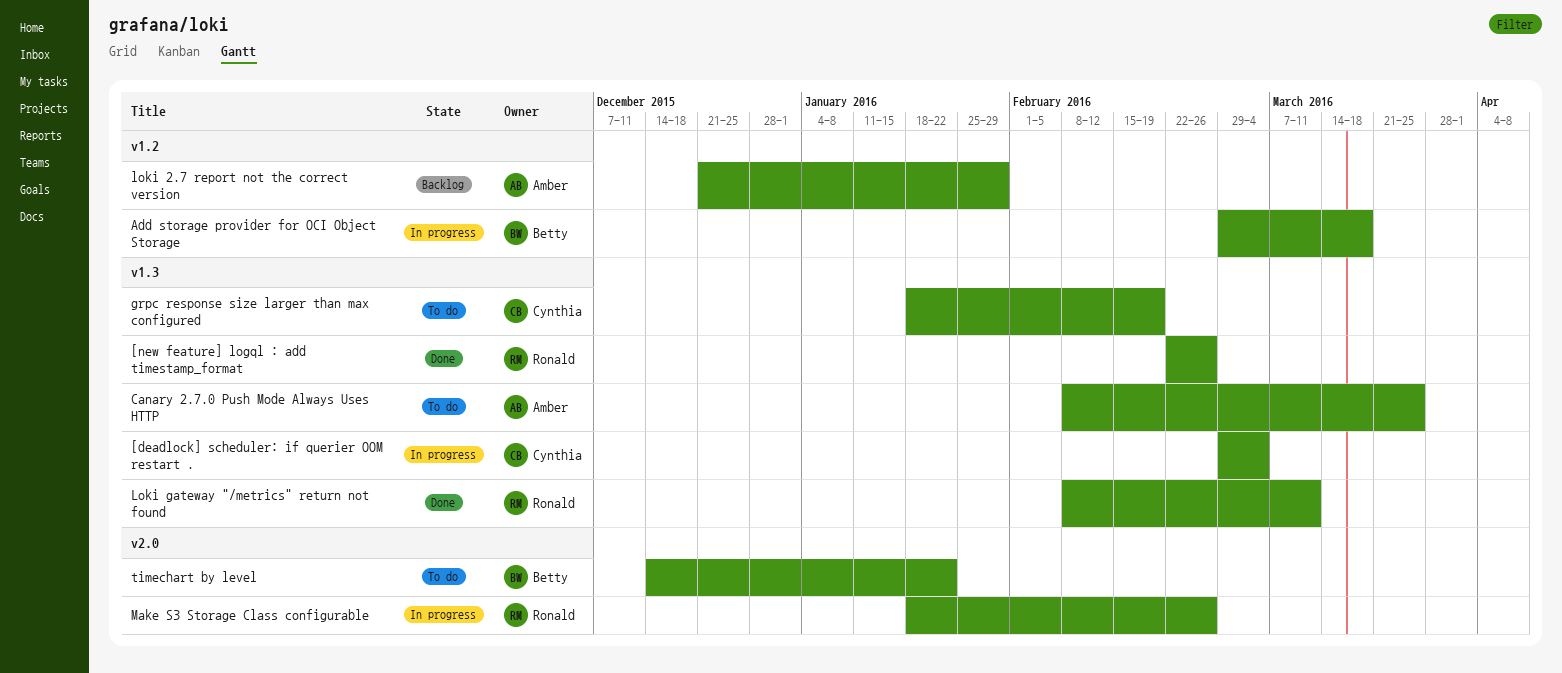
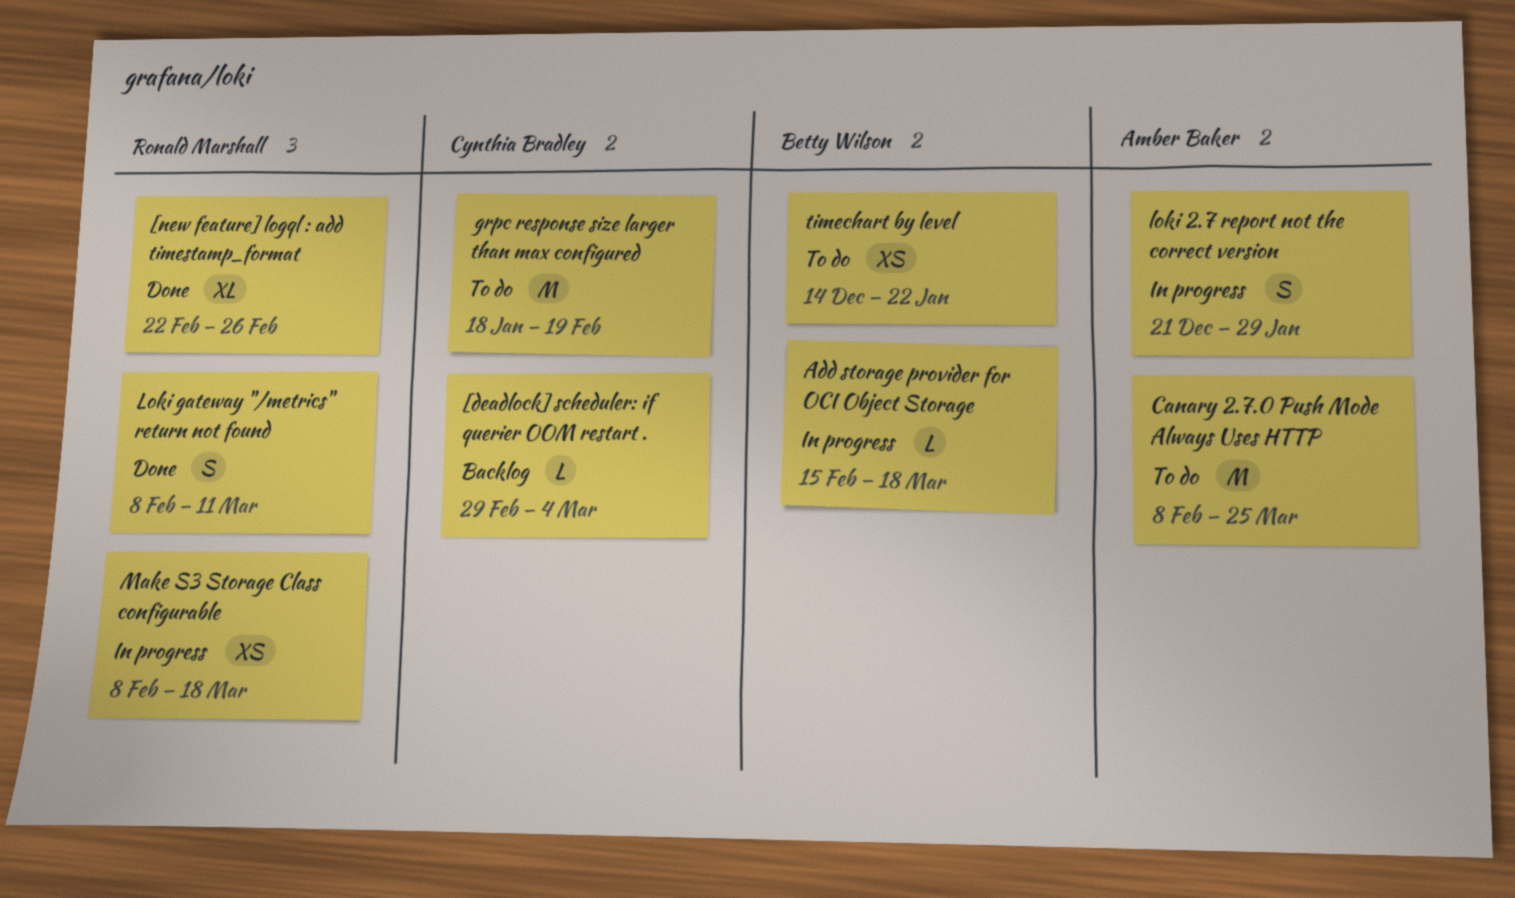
[deadlock] scheduler: if querier OOM restart ., status: In progress -> Backlog
Add storage provider for OCI Object Storage, start: Feb 29 -> Feb 15
loki 2.7 report not the correct version, status: Backlog -> In progress
Make S3 Storage Class configurable, start: Jan 18 -> Feb 8
Make S3 Storage Class configurable, due: Feb 26 -> Mar 18

